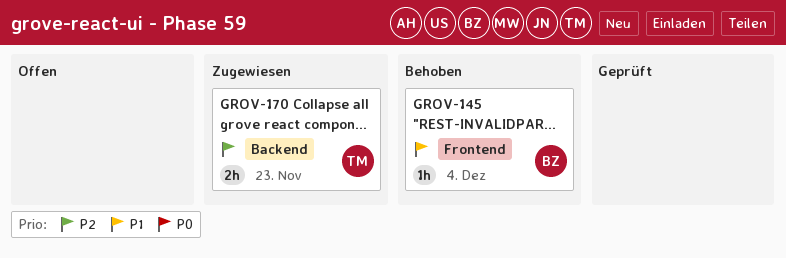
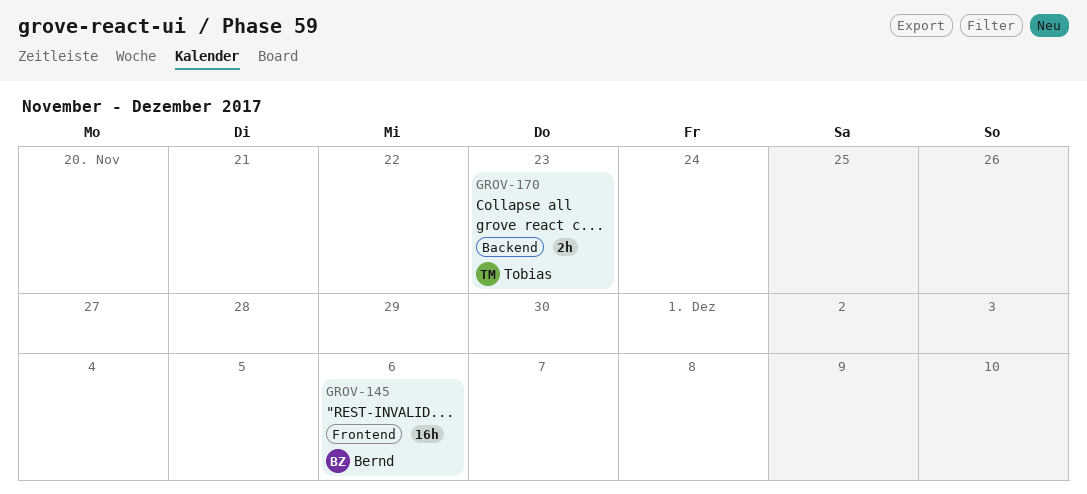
GROV-145, estimate: 1h -> 16h
GROV-145, due: Dec 4 -> Dec 6

